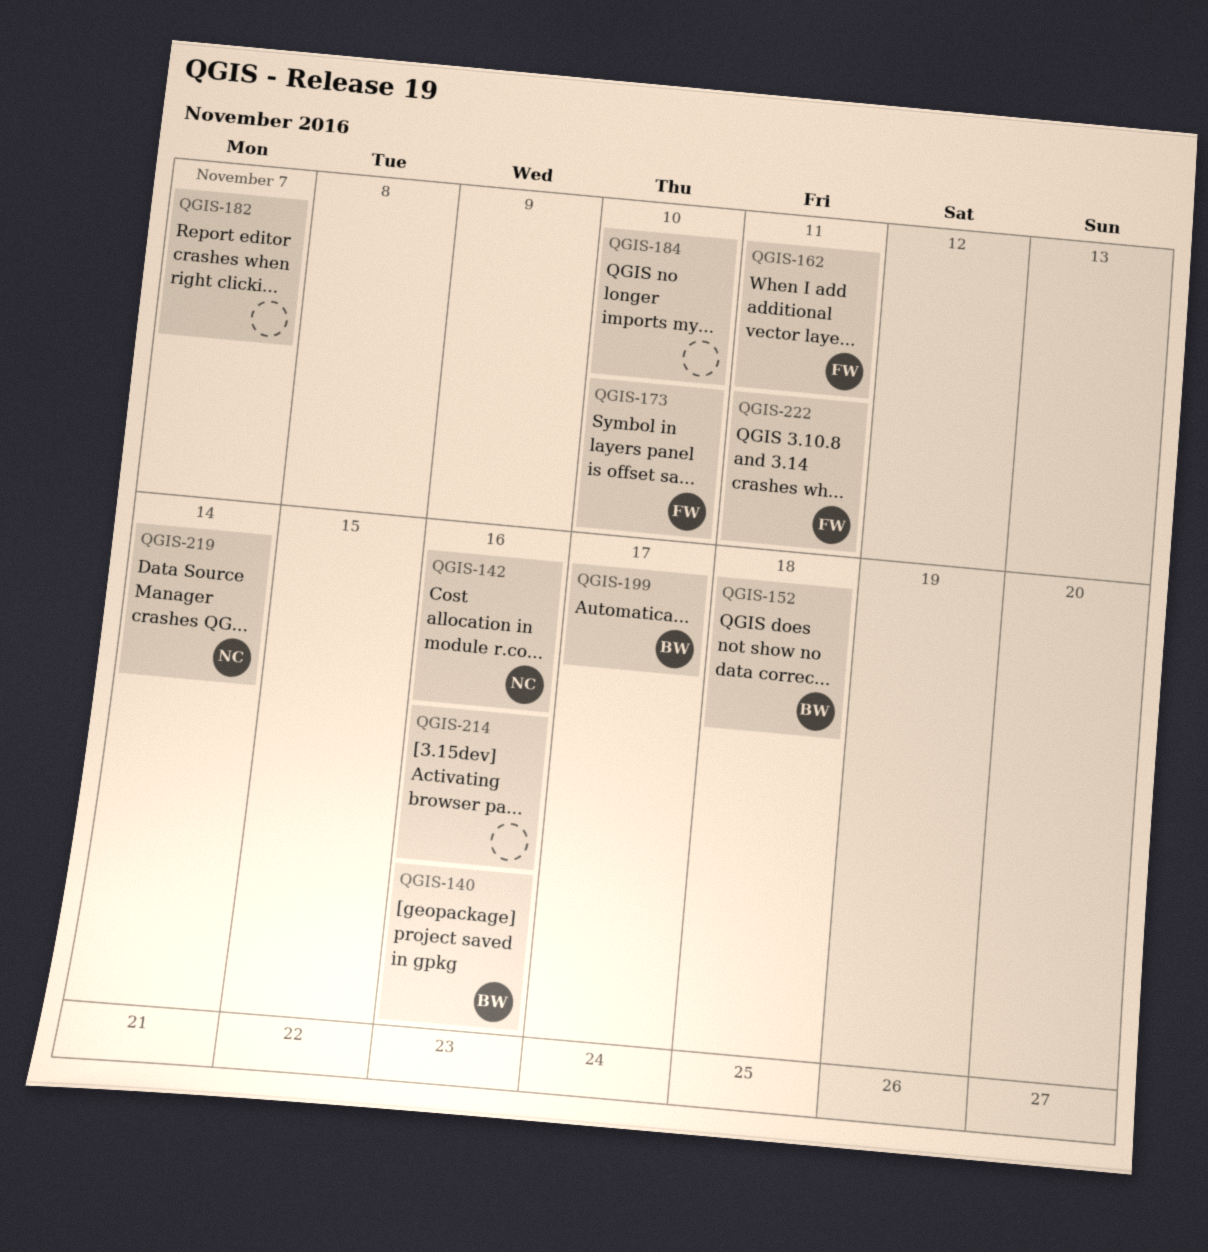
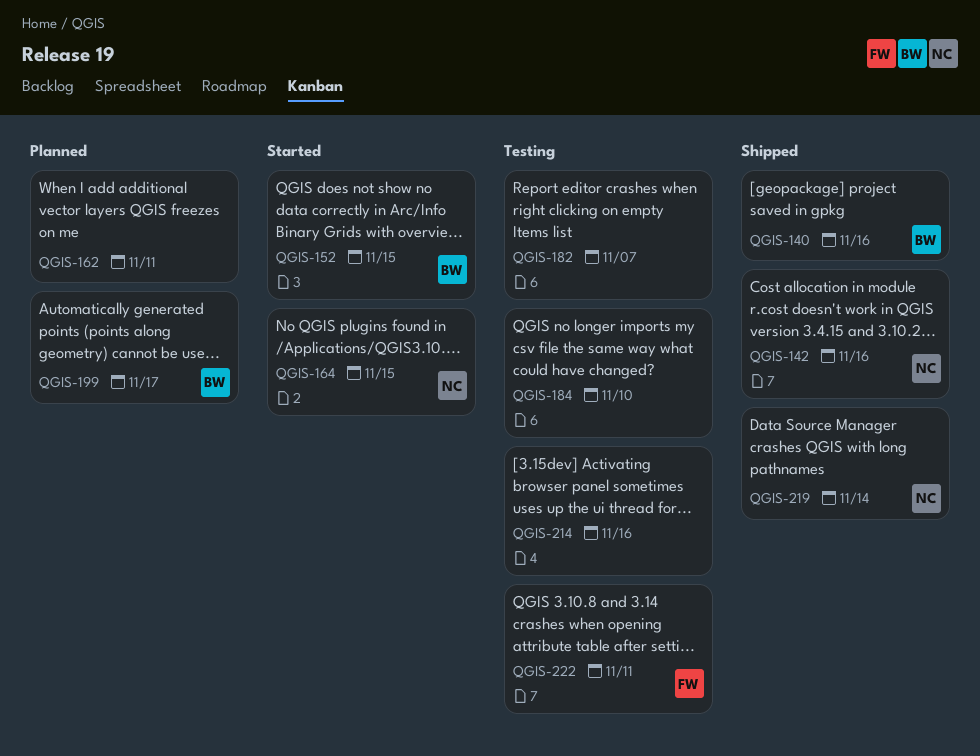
QGIS-152, due: Nov 18 -> Nov 15
QGIS-162, owner: FW -> none
QGIS-164: none -> present
QGIS-173: present -> none

